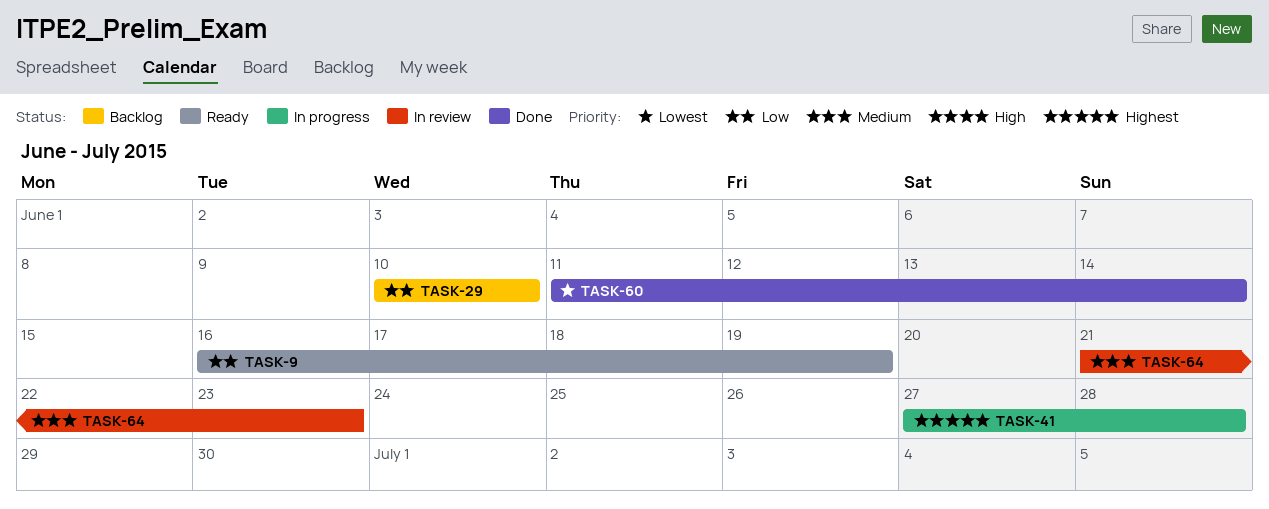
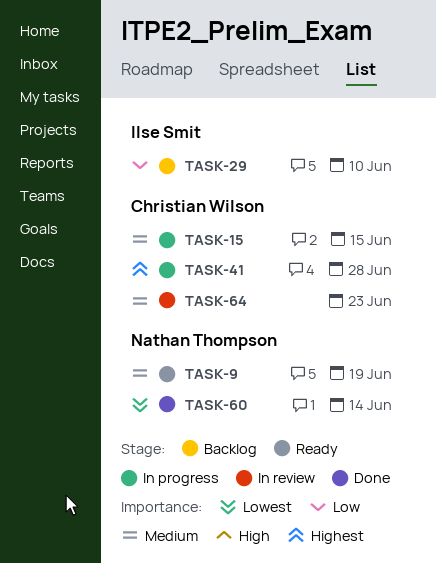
TASK-9, priority: Low -> Medium
TASK-15: none -> present

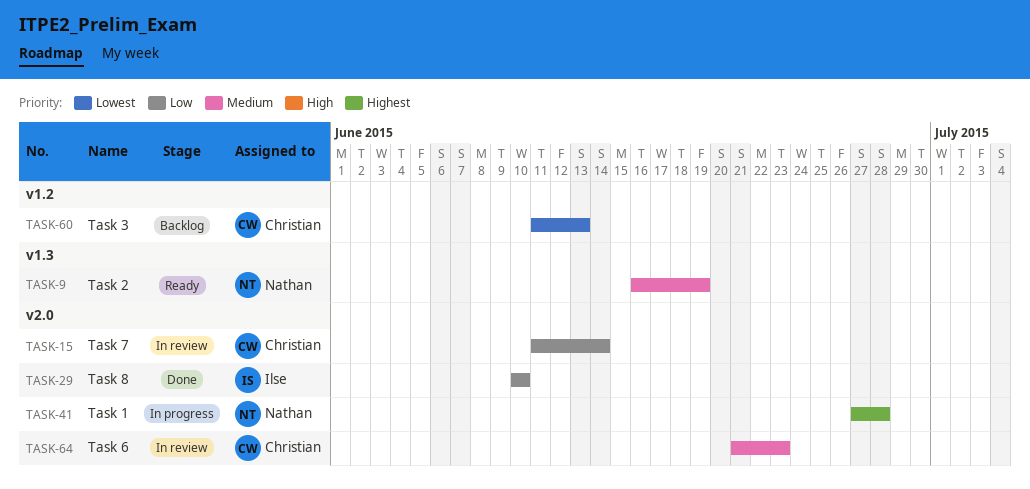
TASK-15, status: In progress -> In review
TASK-15, priority: Medium -> Low
TASK-15, due: Jun 15 -> Jun 14
TASK-29, status: Backlog -> Done
TASK-41, owner: Christian Wilson -> Nathan Thompson
TASK-60, status: Done -> Backlog
TASK-60, owner: Nathan Thompson -> Christian Wilson
TASK-60, due: Jun 14 -> Jun 13

